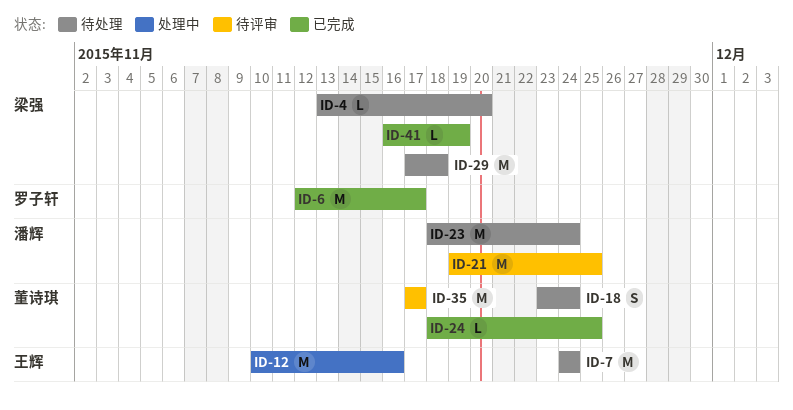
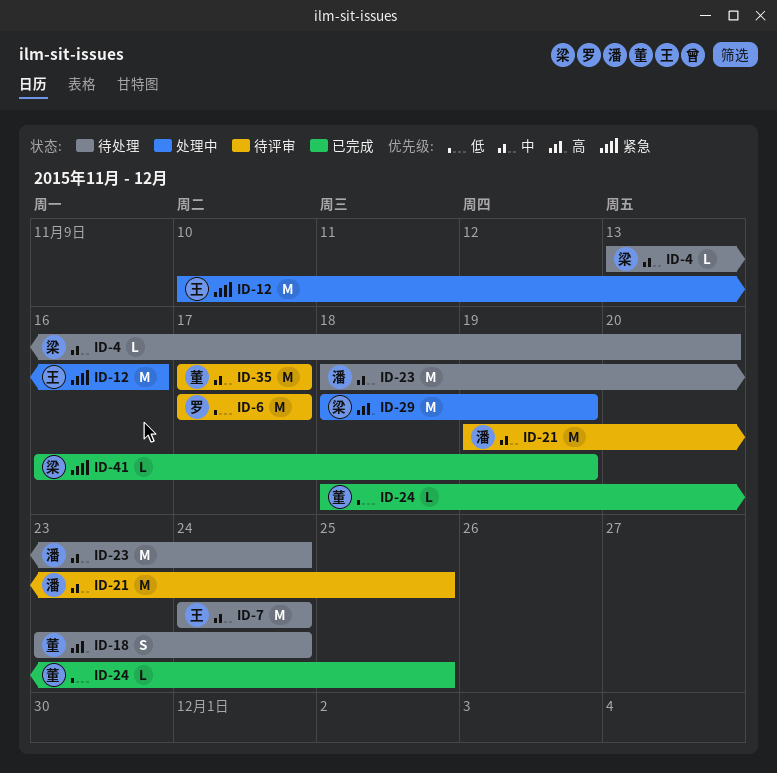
ID-6, status: 已完成 -> 待评审
ID-6, start: Nov 12 -> Nov 17
ID-29, status: 待处理 -> 处理中
ID-29, start: Nov 17 -> Nov 18
ID-29, due: Nov 18 -> Nov 19

